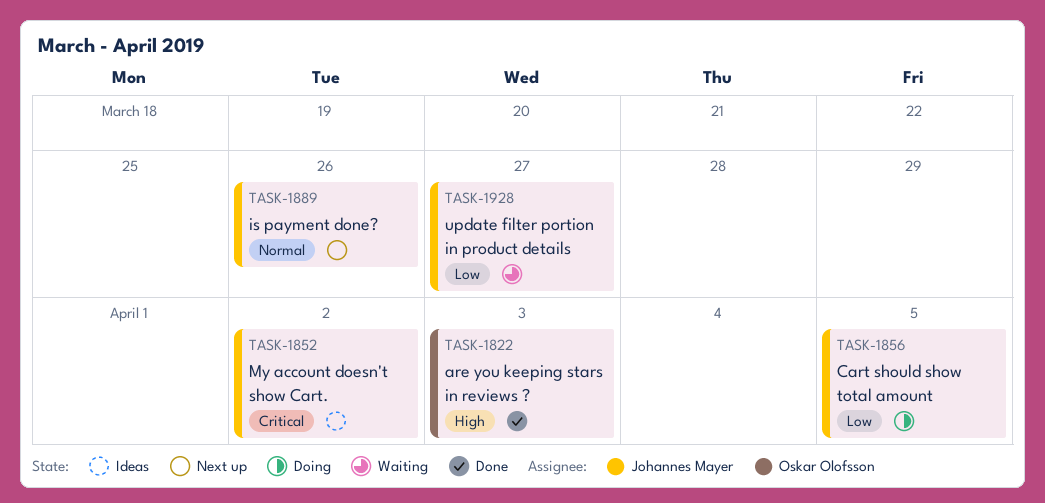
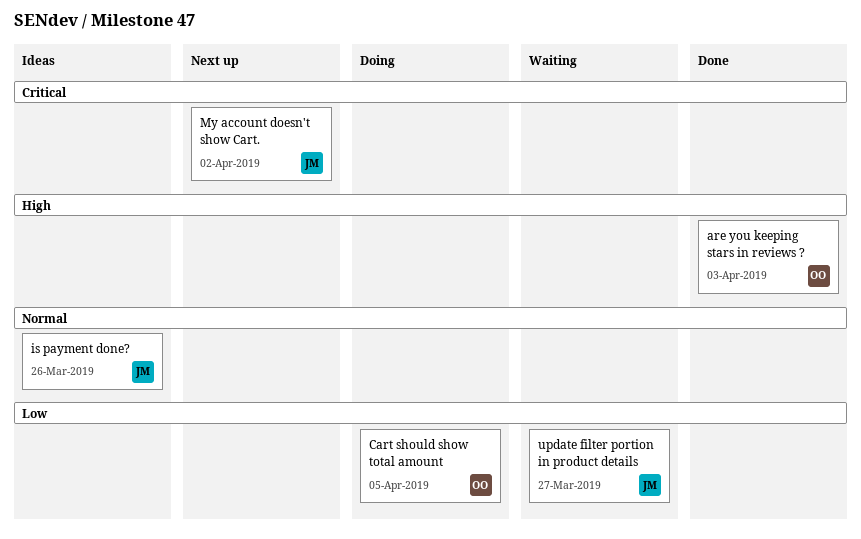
Cart should show total amount, owner: Johannes Mayer -> Oskar Olofsson
is payment done?, status: Next up -> Ideas
My account doesn't show Cart., status: Ideas -> Next up

